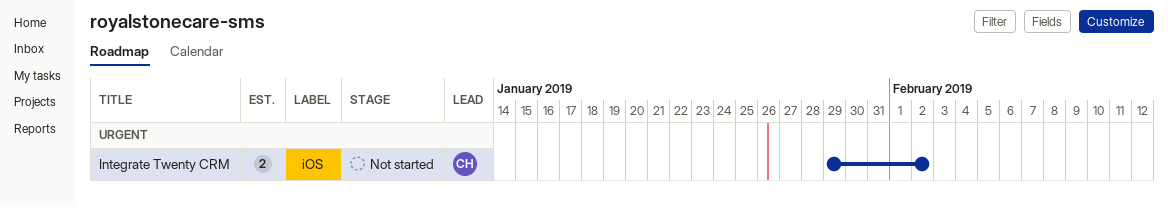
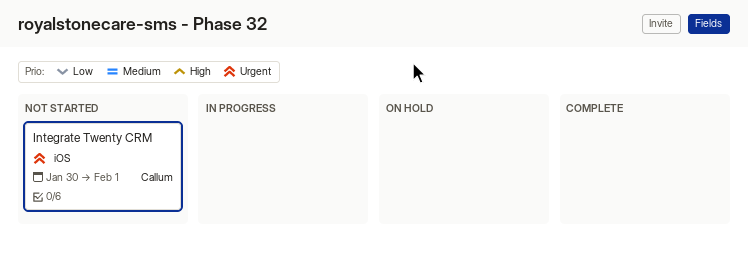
Integrate Twenty CRM, start: Jan 29 -> Jan 30
Integrate Twenty CRM, due: Feb 2 -> Feb 1

